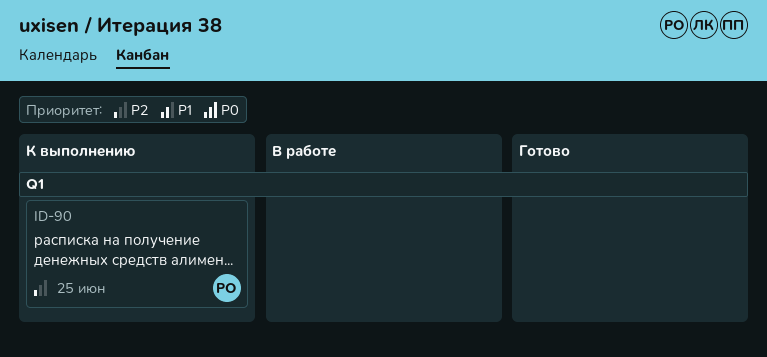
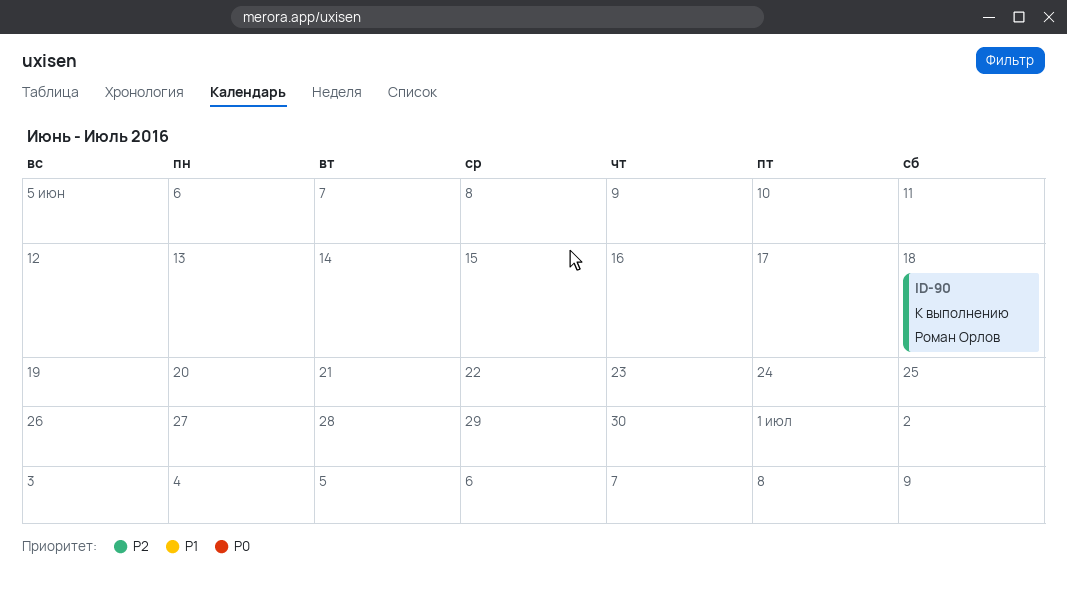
ID-90, due: Jun 25 -> Jun 18

